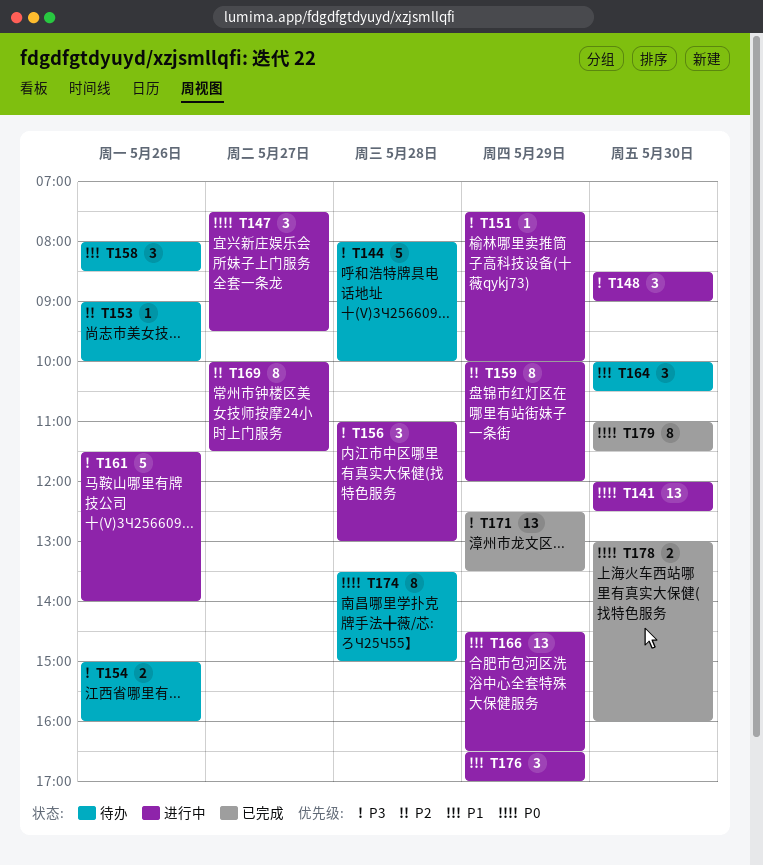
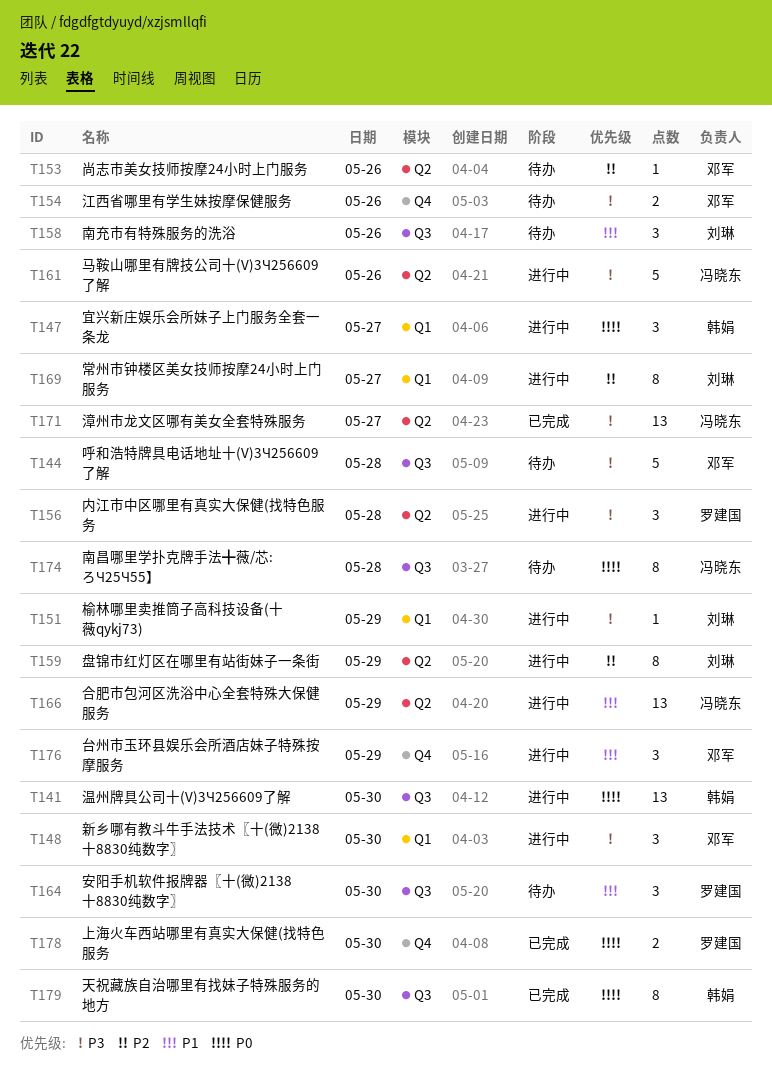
T171, day: May 29 -> May 27

